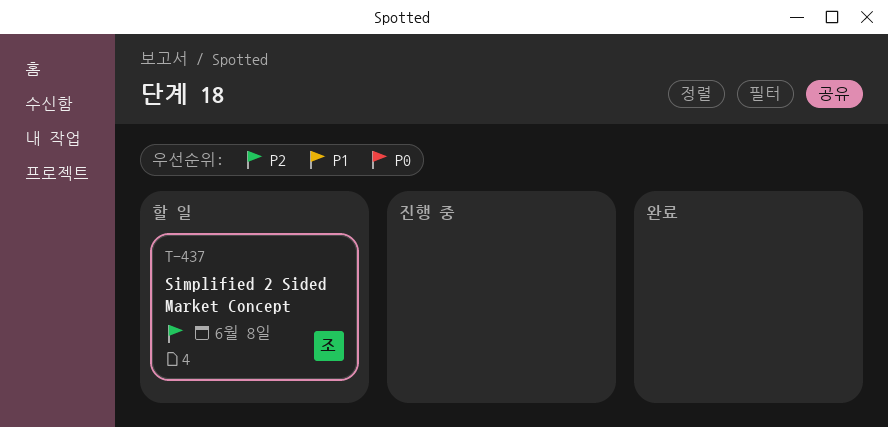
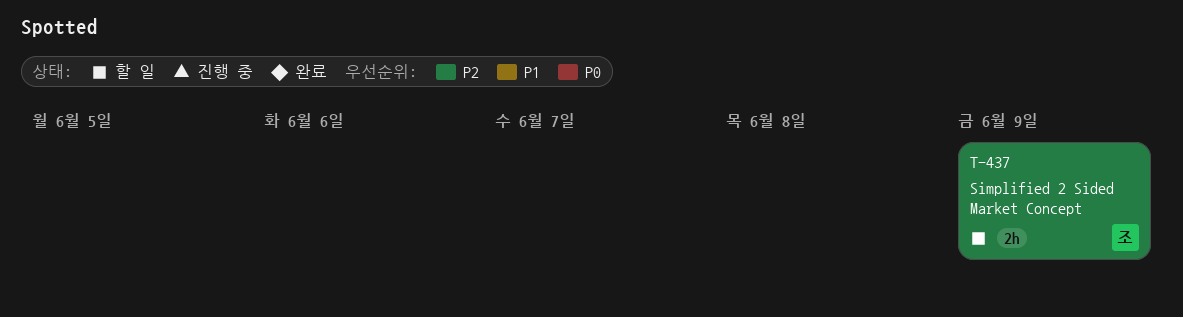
T-437, due: Jun 8 -> Jun 9

